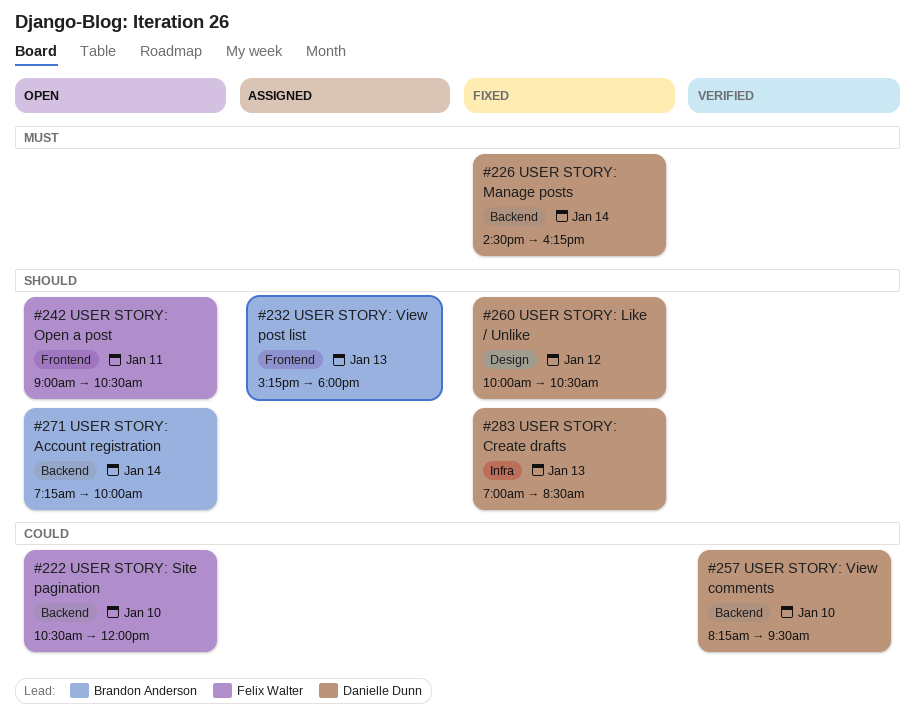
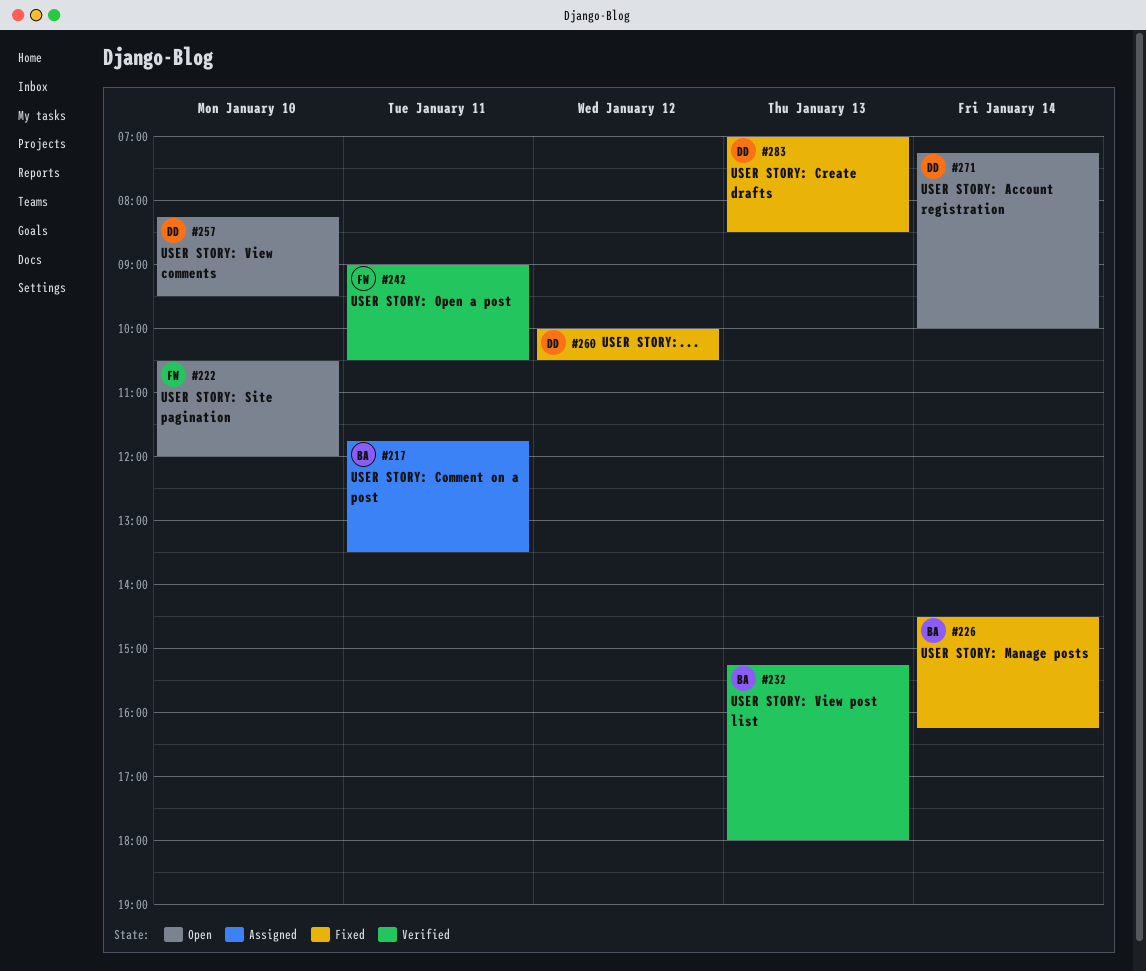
#217: none -> present
#226, owner: Danielle Dunn -> Brandon Anderson
#232, status: Assigned -> Verified
#242, status: Open -> Verified
#257, status: Verified -> Open
#271, owner: Brandon Anderson -> Danielle Dunn

